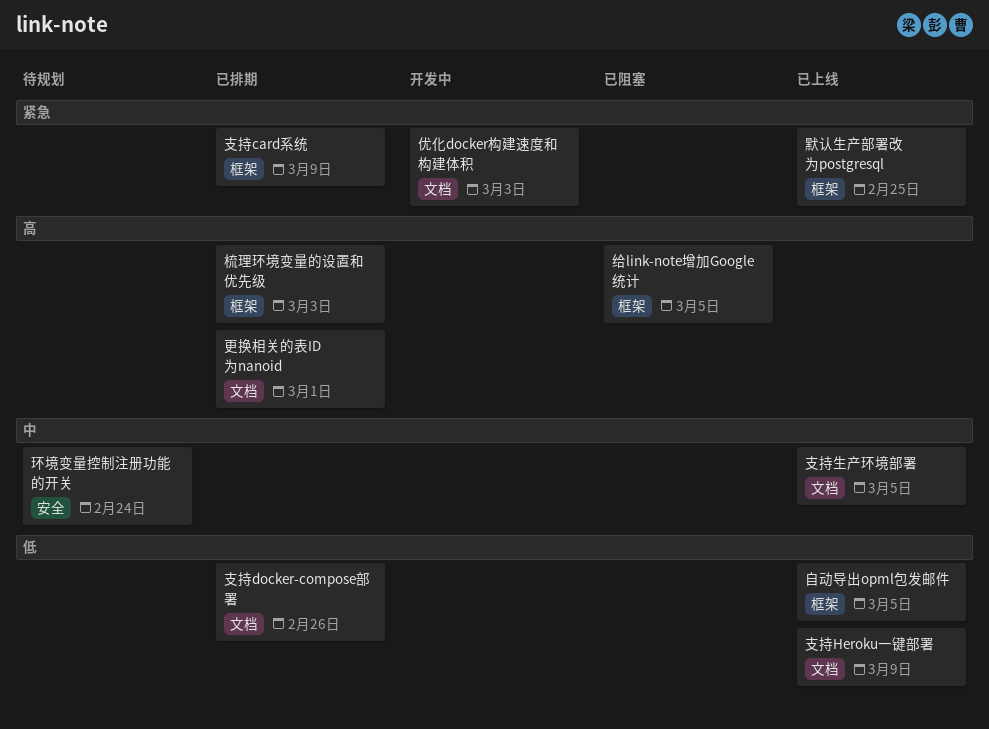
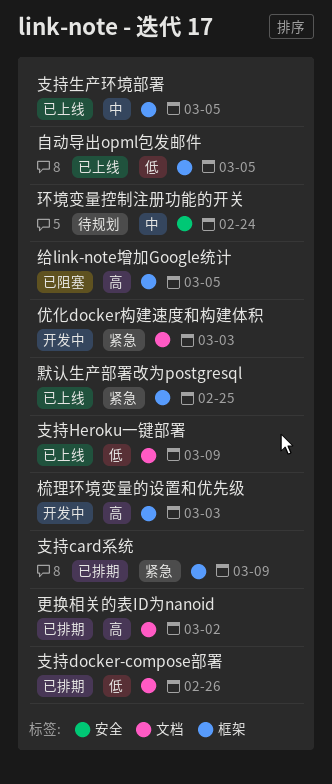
支持生产环境部署, label: 文档 -> 框架
更换相关的表ID为nanoid, due: Mar 1 -> Mar 2
梳理环境变量的设置和优先级, status: 已排期 -> 开发中

